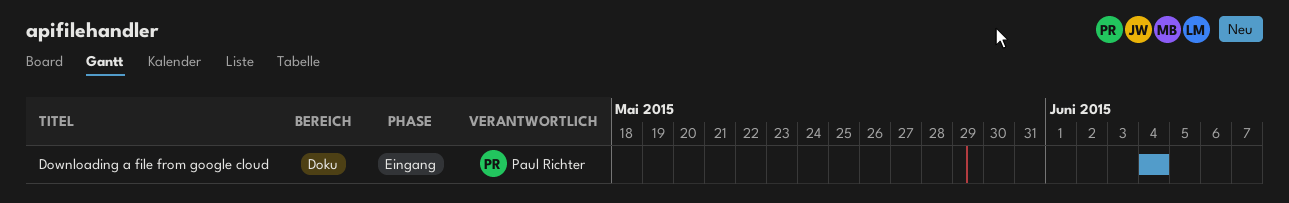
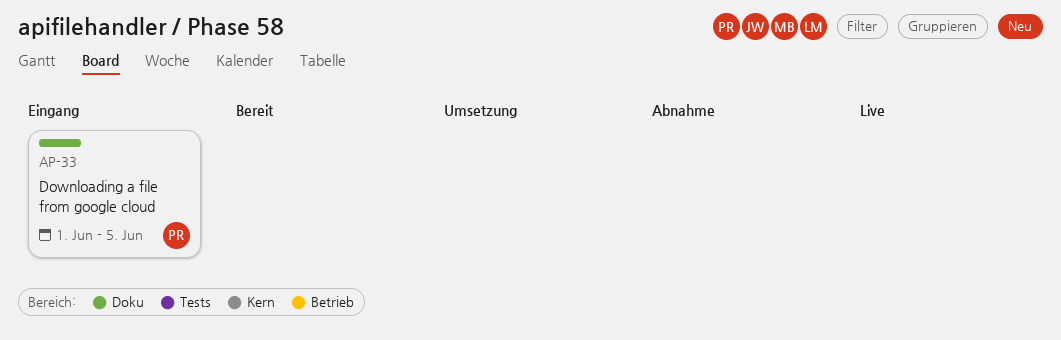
Downloading a file from google cloud, start: Jun 4 -> Jun 1
Downloading a file from google cloud, due: Jun 4 -> Jun 5

